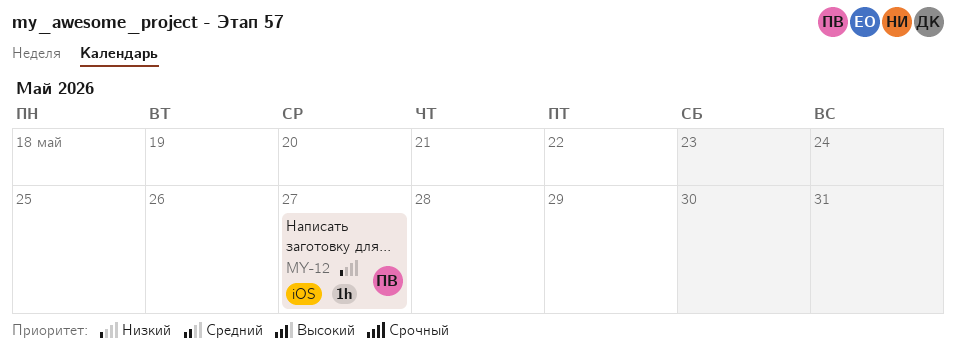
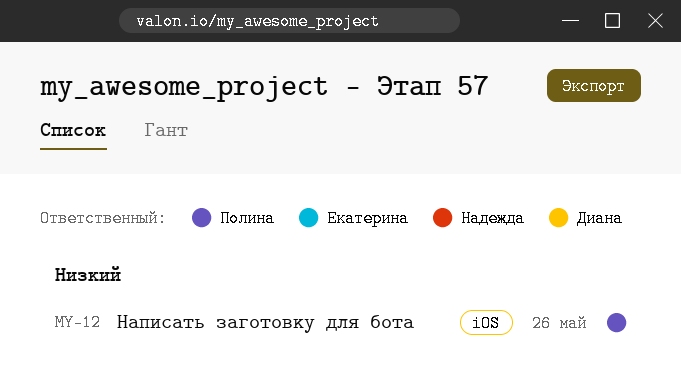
MY-12, due: May 27 -> May 26

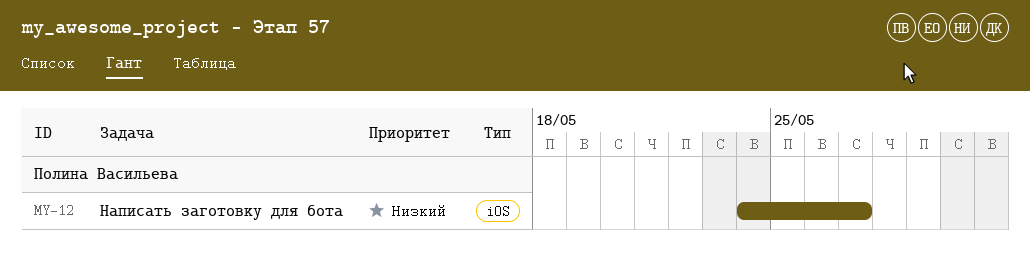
MY-12, due: May 26 -> May 27

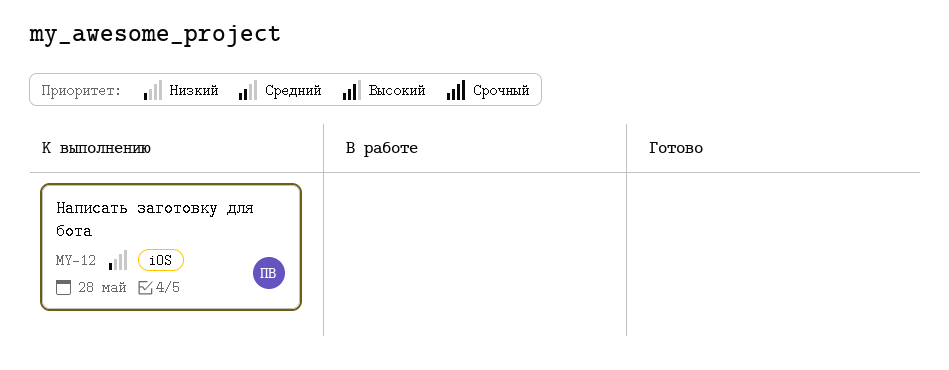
MY-12, due: May 27 -> May 28

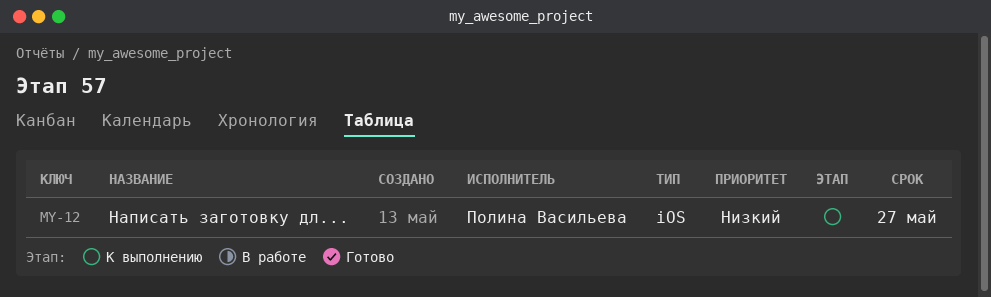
MY-12, due: May 28 -> May 27

